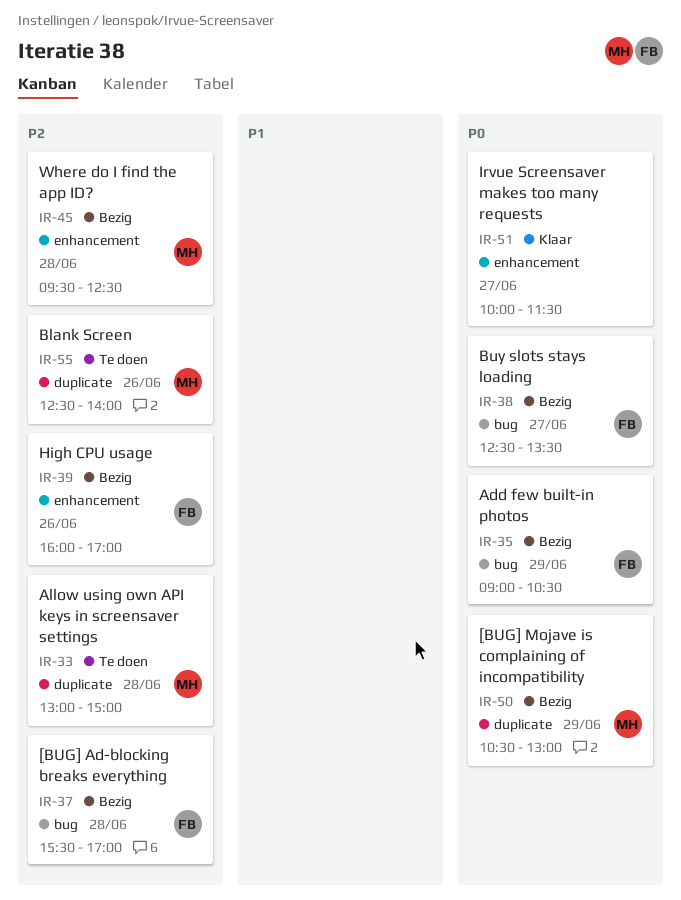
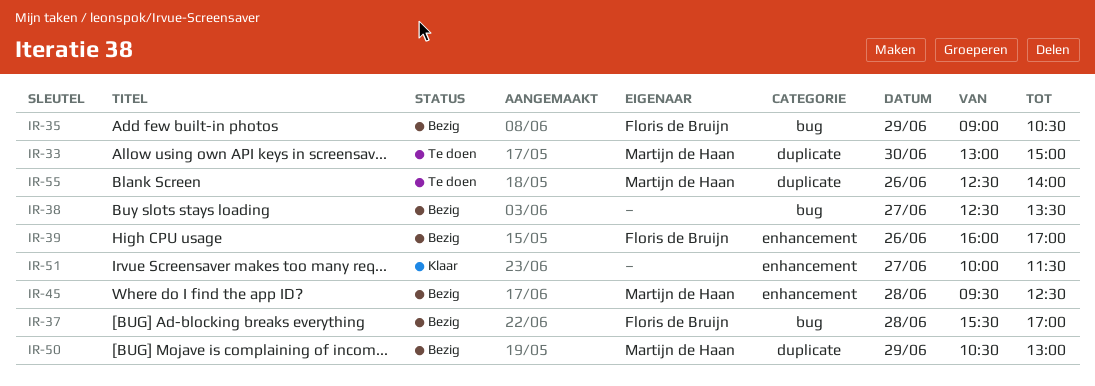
IR-33, day: Jun 28 -> Jun 30
IR-38, owner: Floris de Bruijn -> none

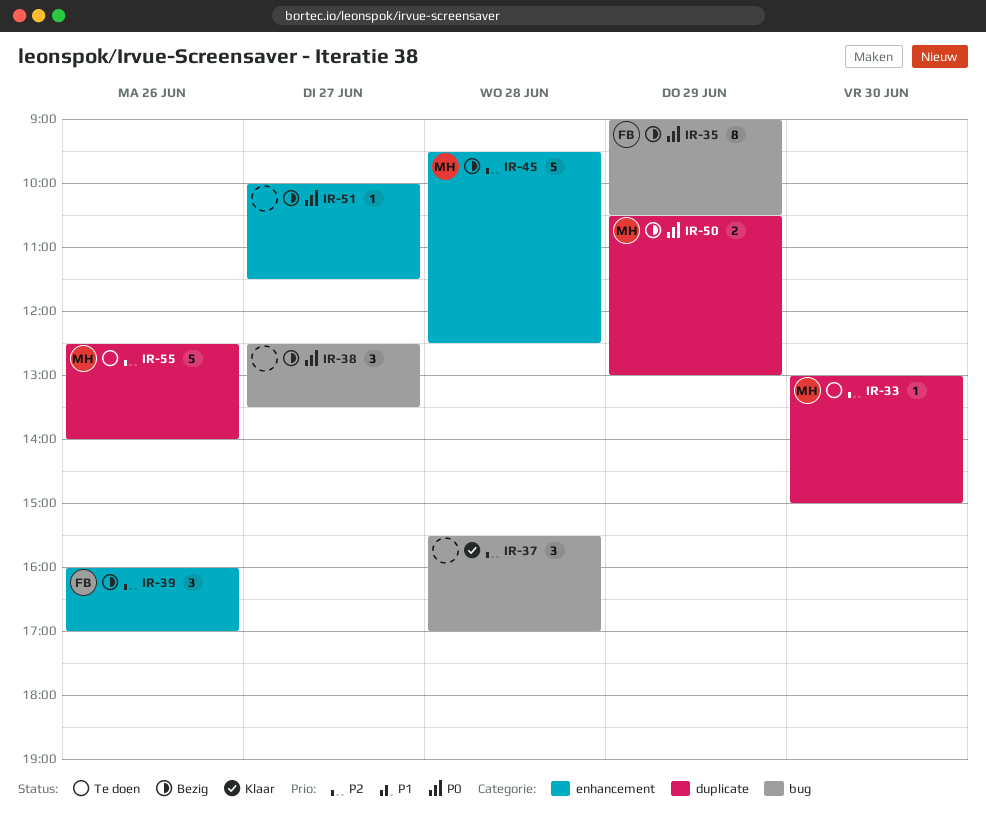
IR-37, status: Bezig -> Klaar
IR-37, owner: Floris de Bruijn -> none
IR-51, status: Klaar -> Bezig

